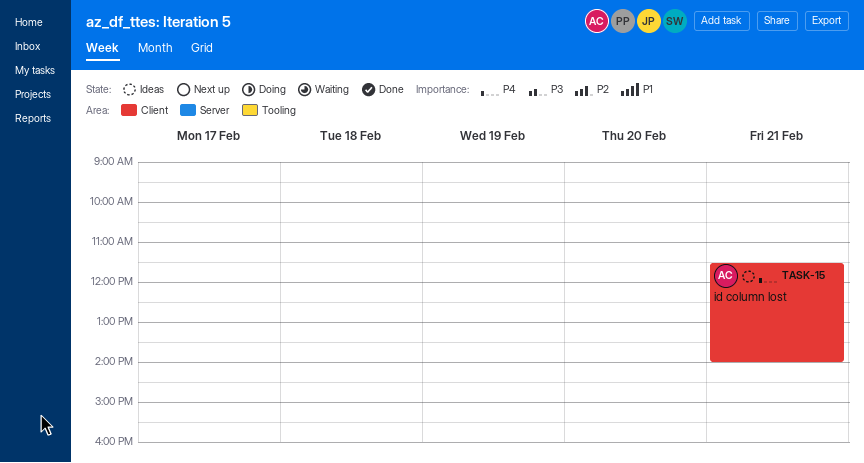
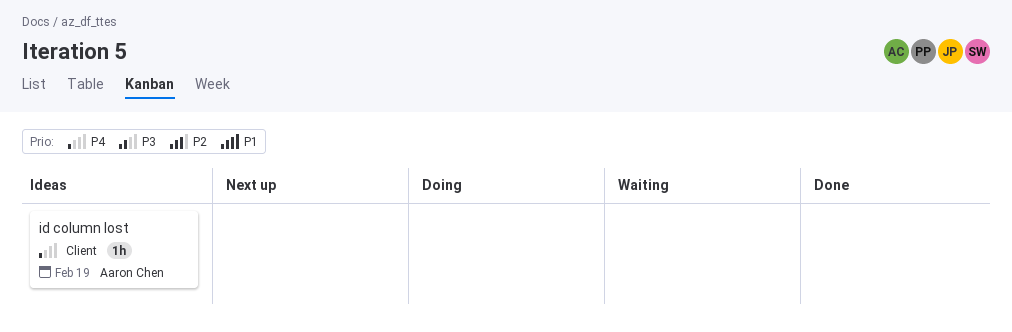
id column lost, day: Feb 21 -> Feb 19

